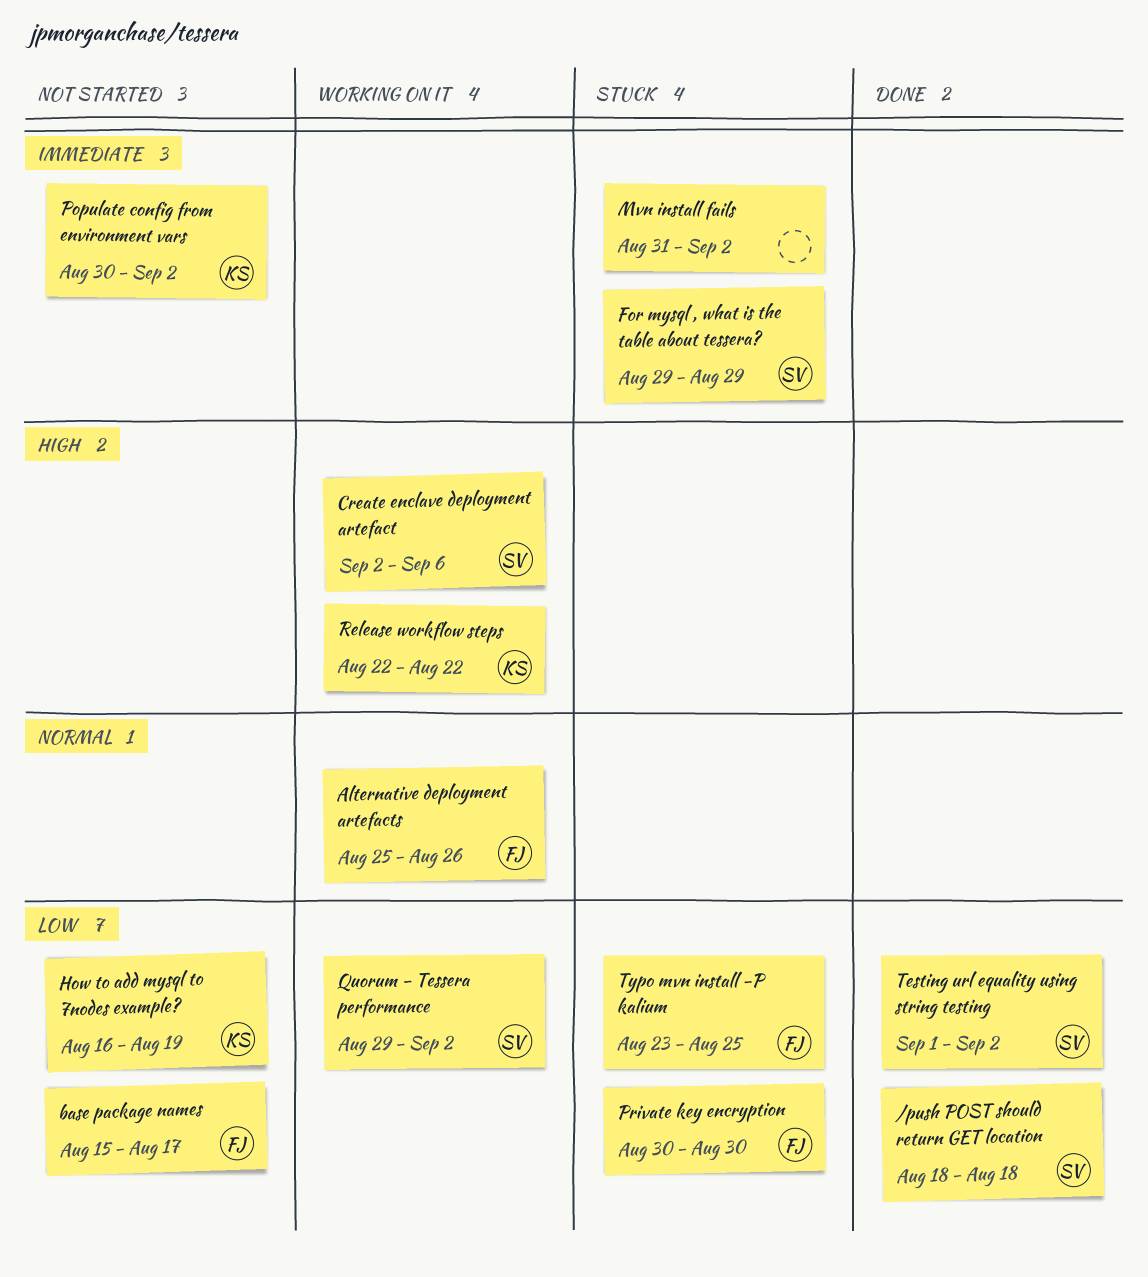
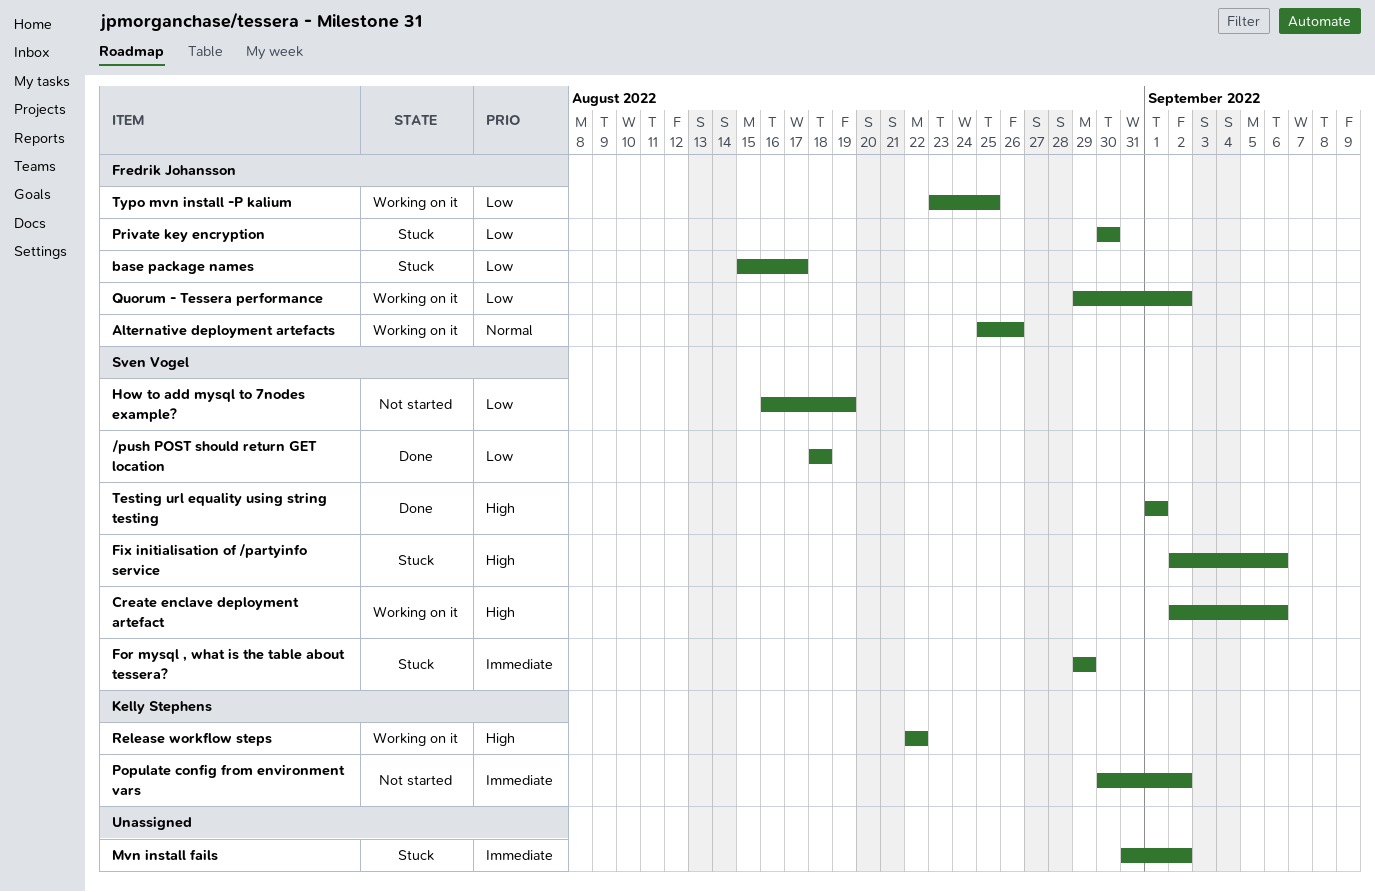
base package names, status: Not started -> Stuck
Fix initialisation of /partyinfo service: none -> present
How to add mysql to 7nodes example?, owner: Kelly Stephens -> Sven Vogel
Quorum - Tessera performance, owner: Sven Vogel -> Fredrik Johansson
Testing url equality using string testing, priority: Low -> High
Testing url equality using string testing, due: Sep 2 -> Sep 1
Typo mvn install -P kalium, status: Stuck -> Working on it

